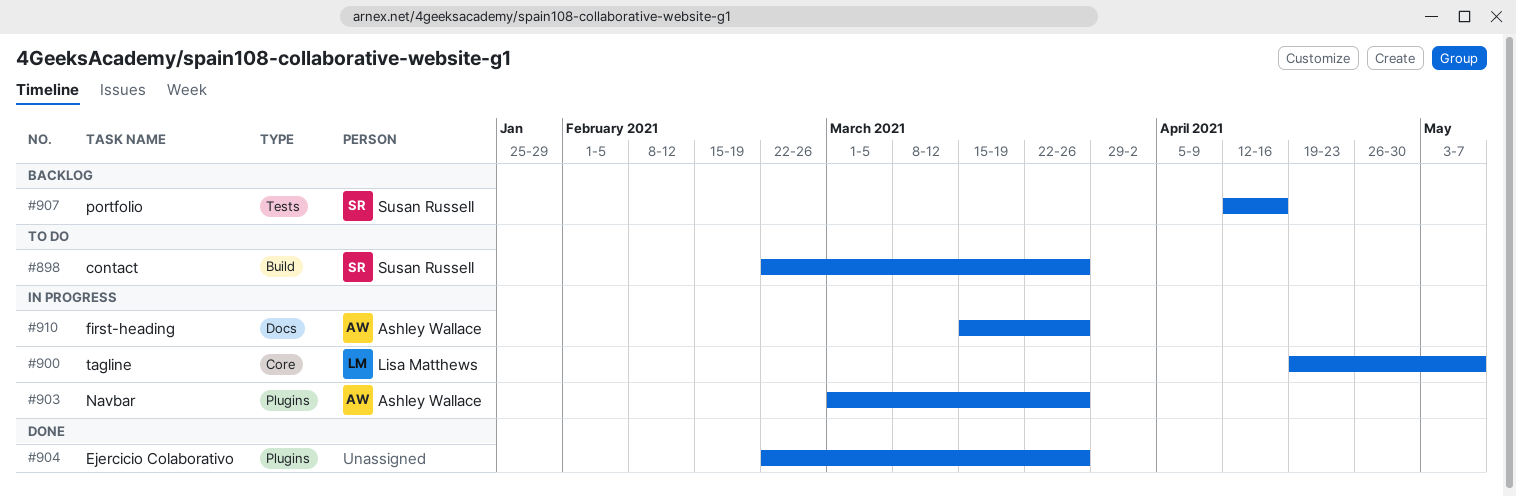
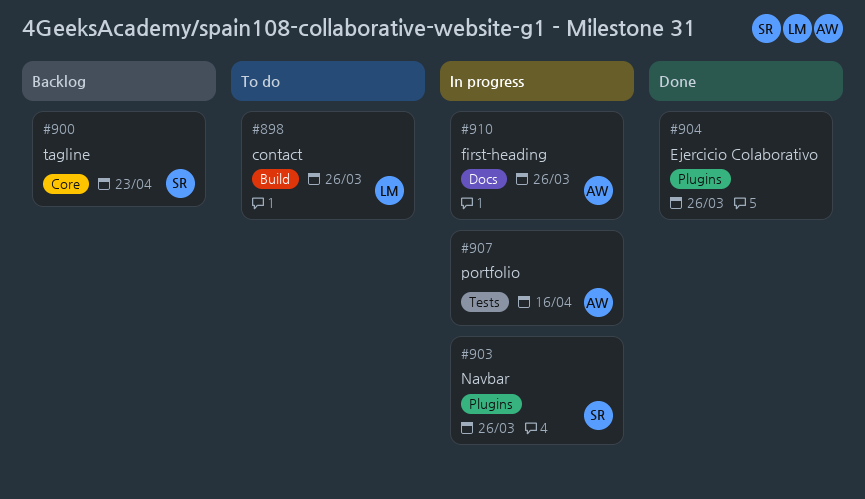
#898, owner: Susan Russell -> Lisa Matthews
#900, status: In progress -> Backlog
#900, owner: Lisa Matthews -> Susan Russell
#900, due: May 7 -> Apr 23
#903, owner: Ashley Wallace -> Susan Russell
#907, status: Backlog -> In progress
#907, owner: Susan Russell -> Ashley Wallace

